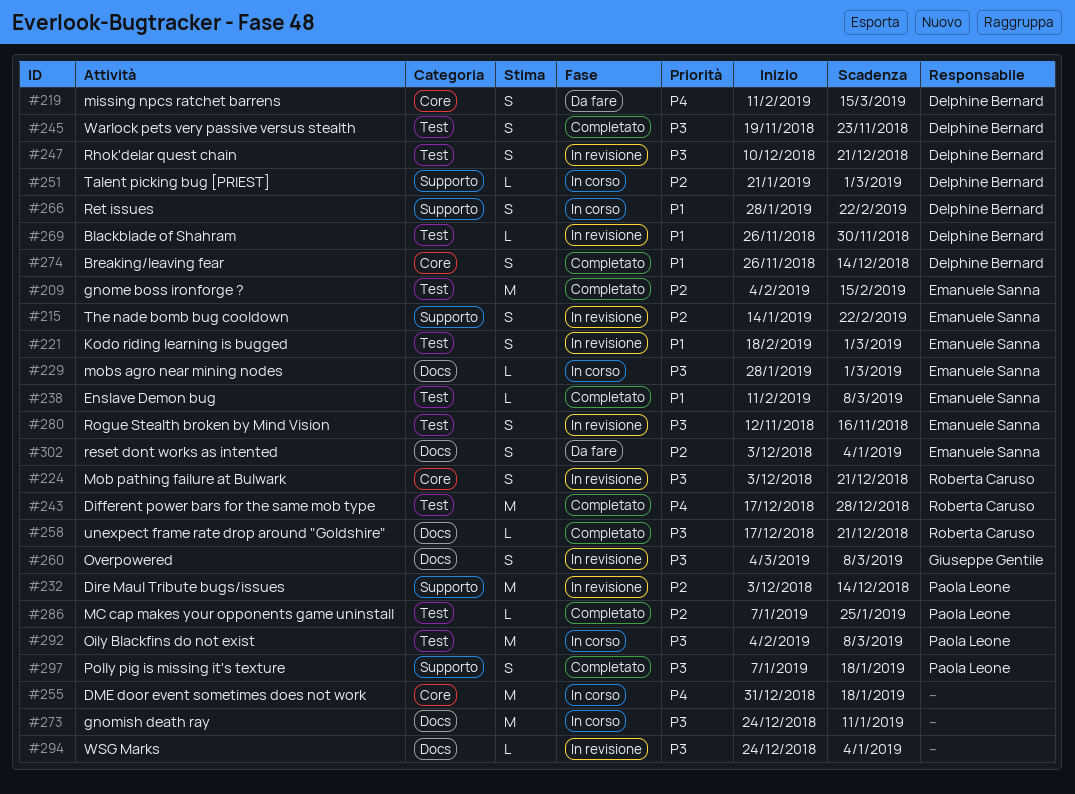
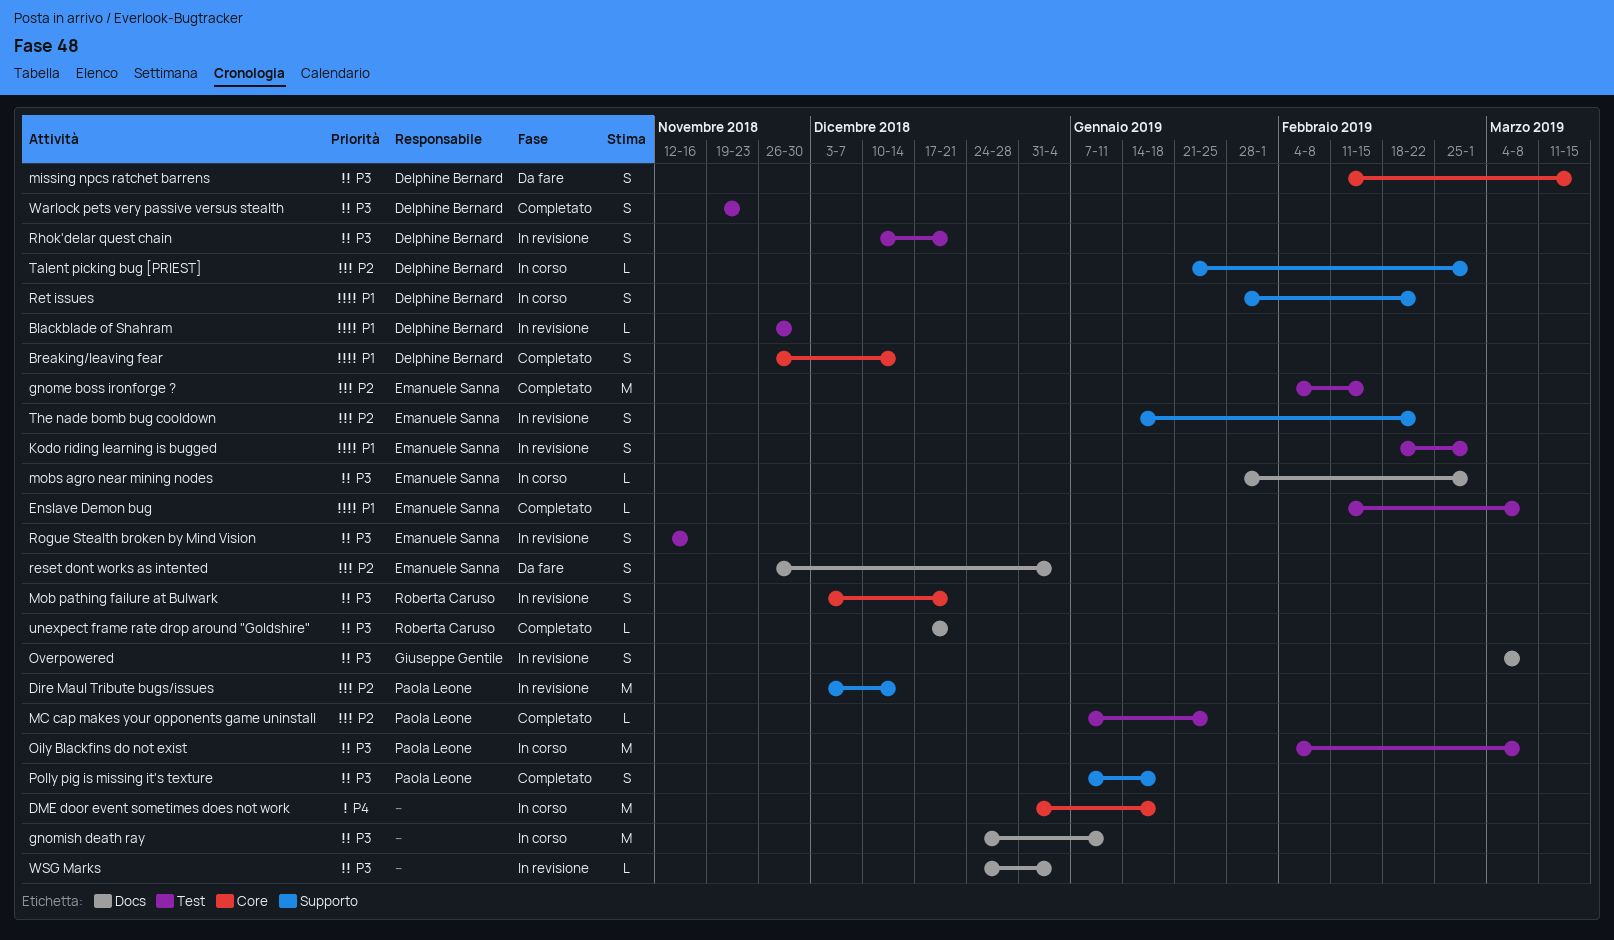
Different power bars for the same mob type: present -> none
missing npcs ratchet barrens, priority: P4 -> P3
reset dont works as intented, start: Dec 3 -> Nov 26

